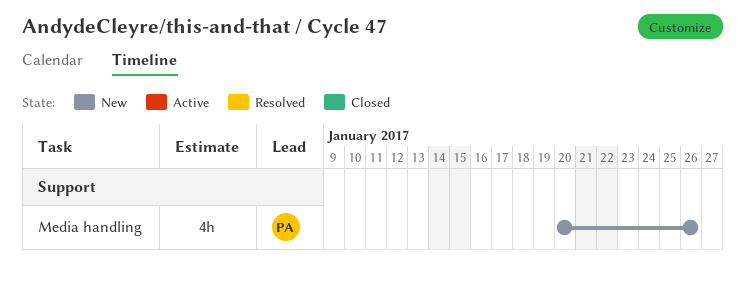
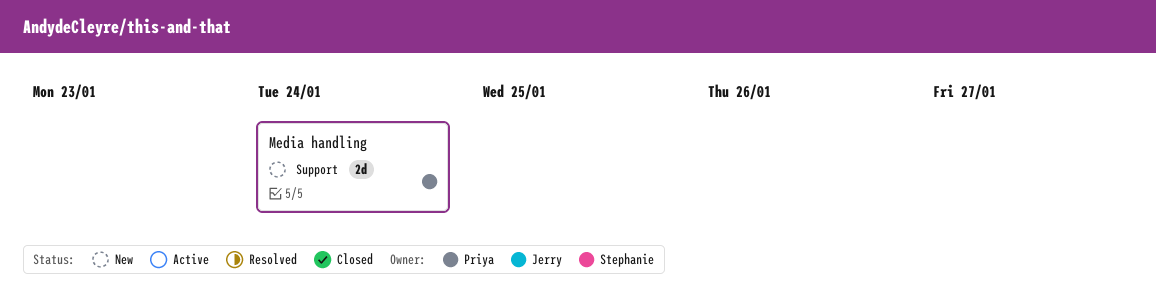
Media handling, estimate: 4h -> 2d
Media handling, due: Jan 26 -> Jan 24

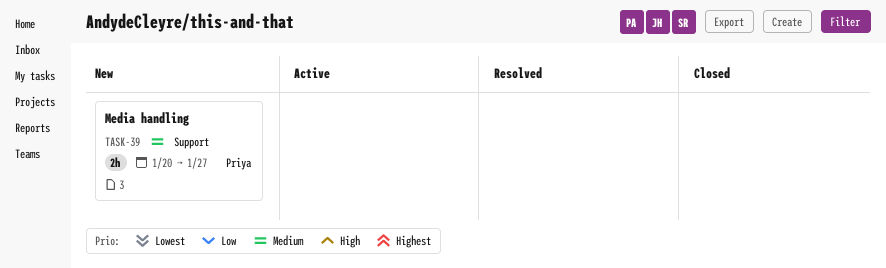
Media handling, estimate: 2d -> 2h
Media handling, due: Jan 24 -> Jan 27

